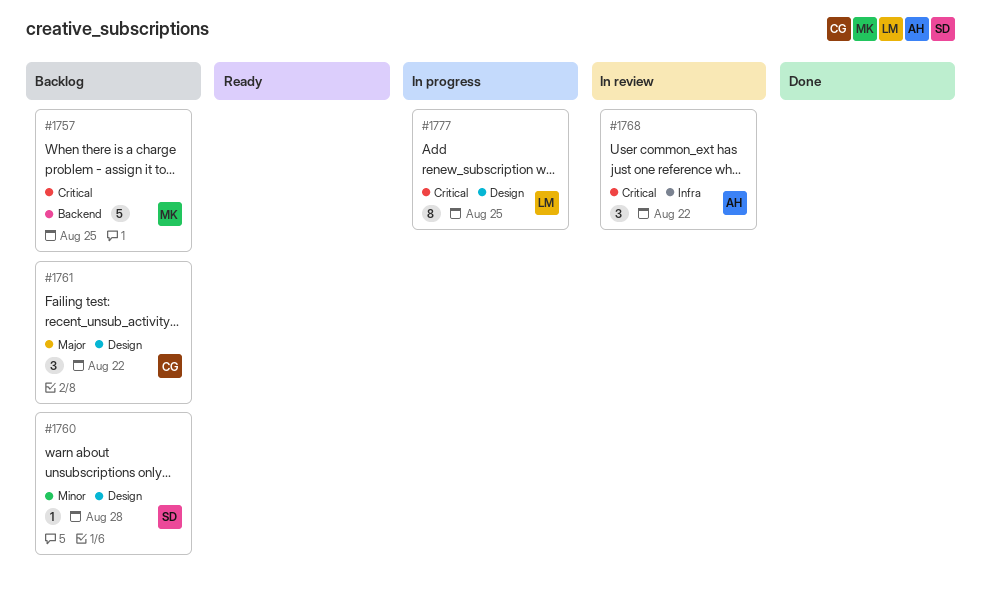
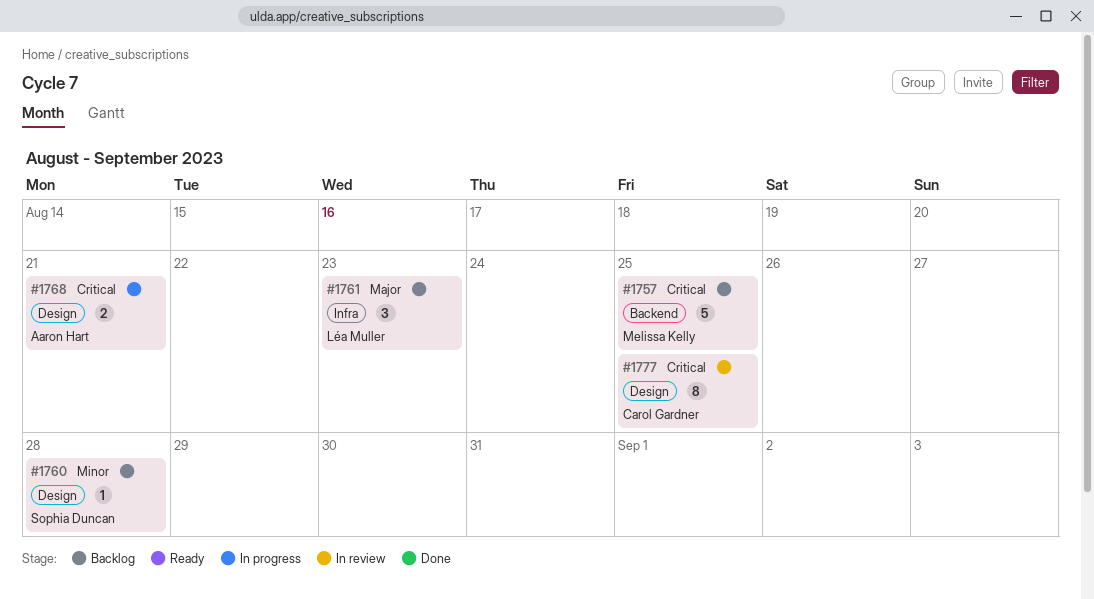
#1761, owner: Carol Gardner -> Léa Muller
#1761, label: Design -> Infra
#1761, due: Aug 22 -> Aug 23
#1768, status: In review -> In progress
#1768, label: Infra -> Design
#1768, estimate: 3 -> 2
#1768, due: Aug 22 -> Aug 21
#1777, status: In progress -> In review
#1777, owner: Léa Muller -> Carol Gardner

